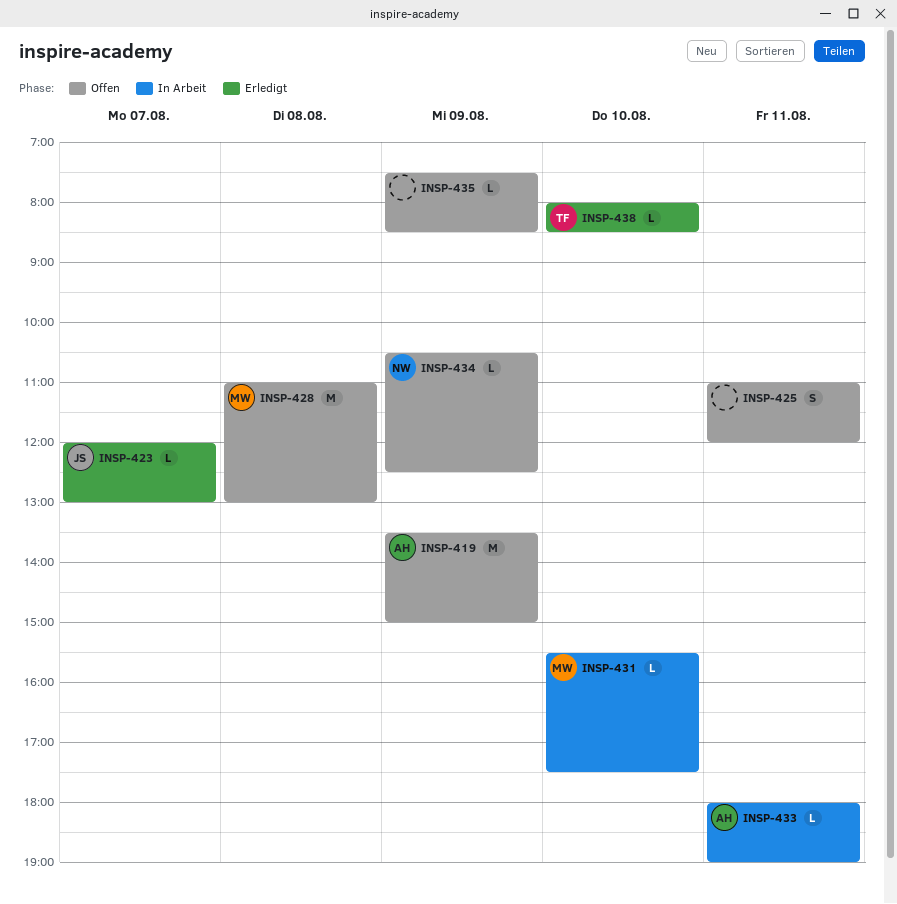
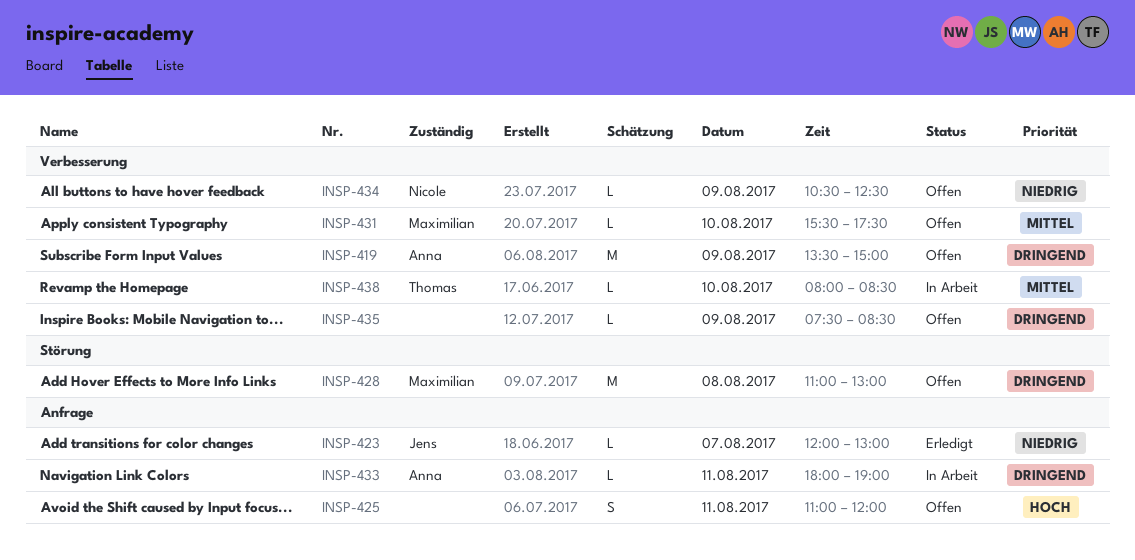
INSP-431, status: In Arbeit -> Offen
INSP-438, status: Erledigt -> In Arbeit

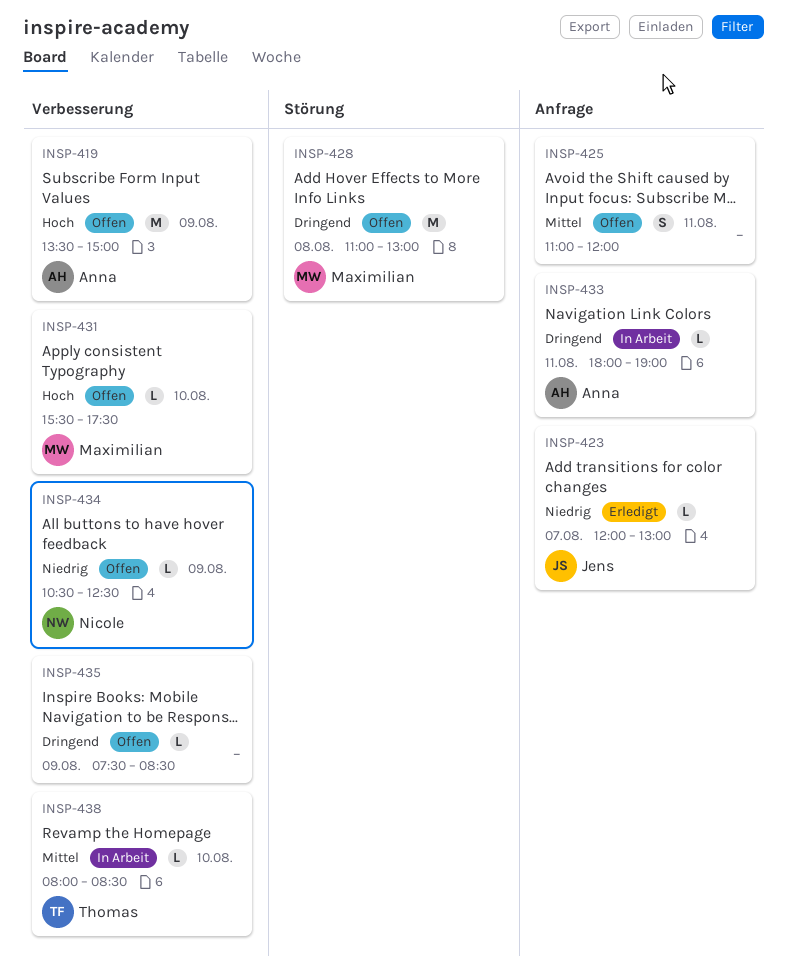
INSP-419, priority: Dringend -> Hoch
INSP-425, priority: Hoch -> Mittel
INSP-431, priority: Mittel -> Hoch

